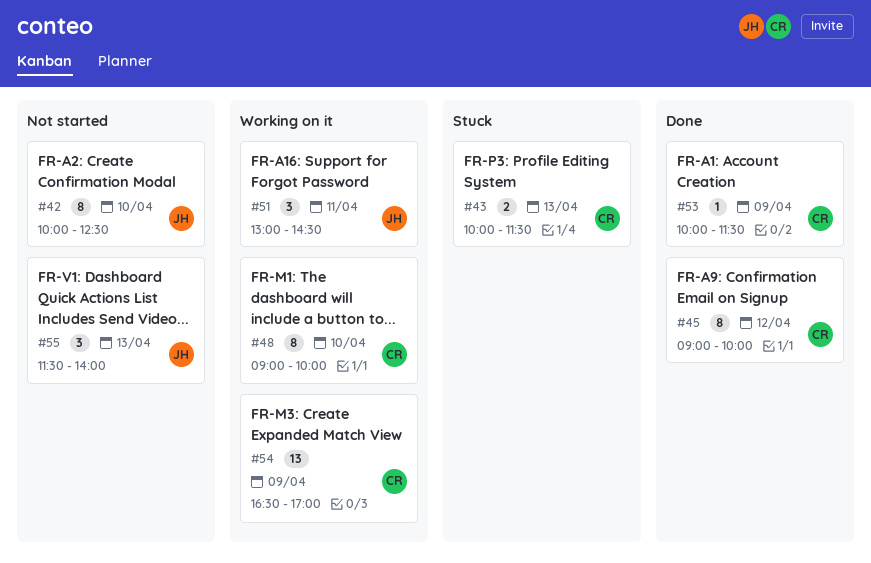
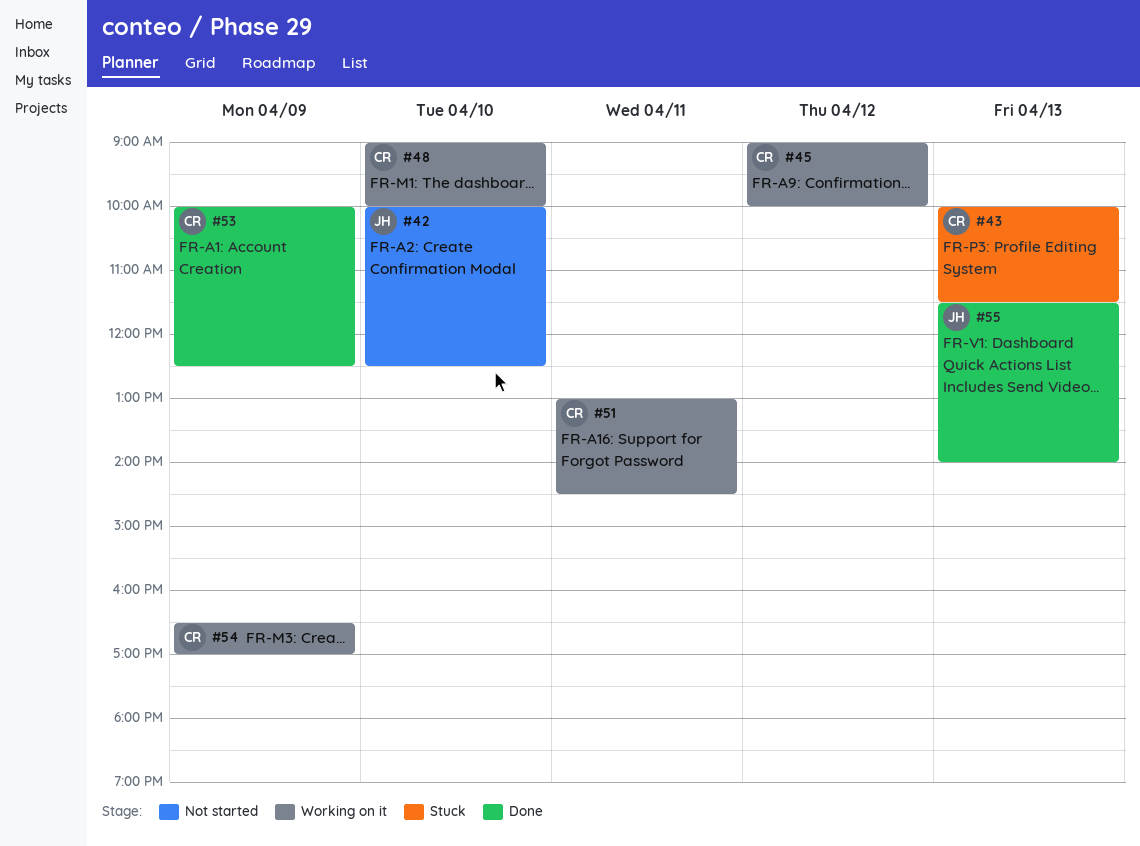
#45, status: Done -> Working on it
#51, owner: JH -> CR
#53, ends: 11:30 -> 12:30
#55, status: Not started -> Done

